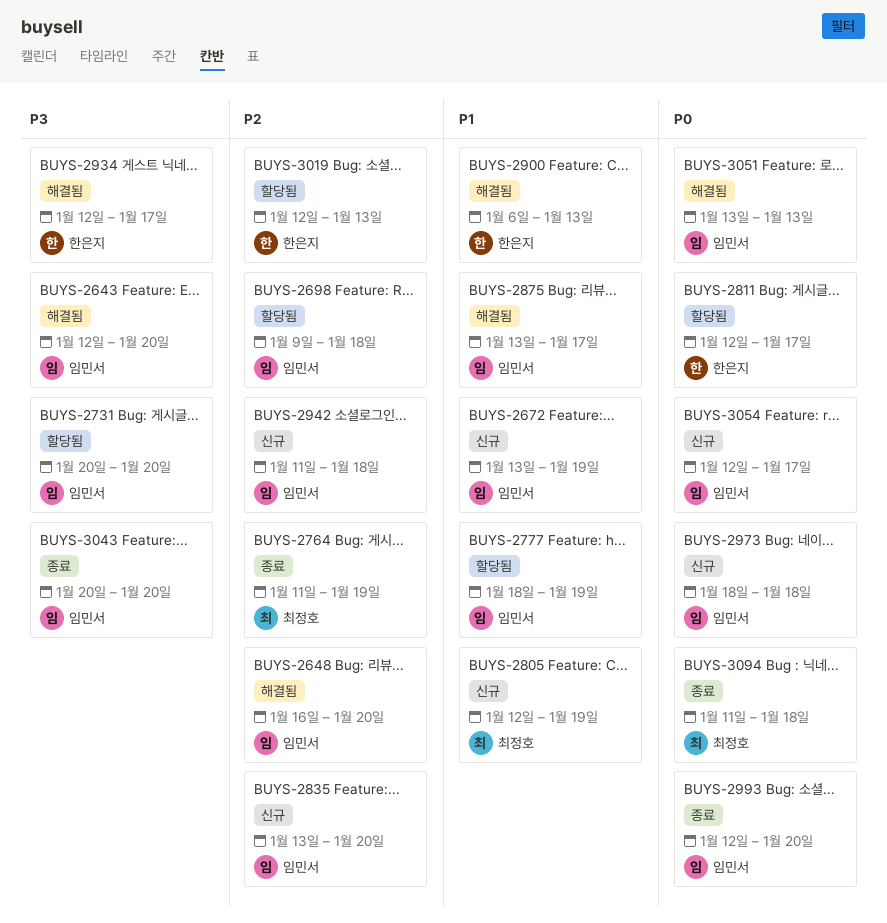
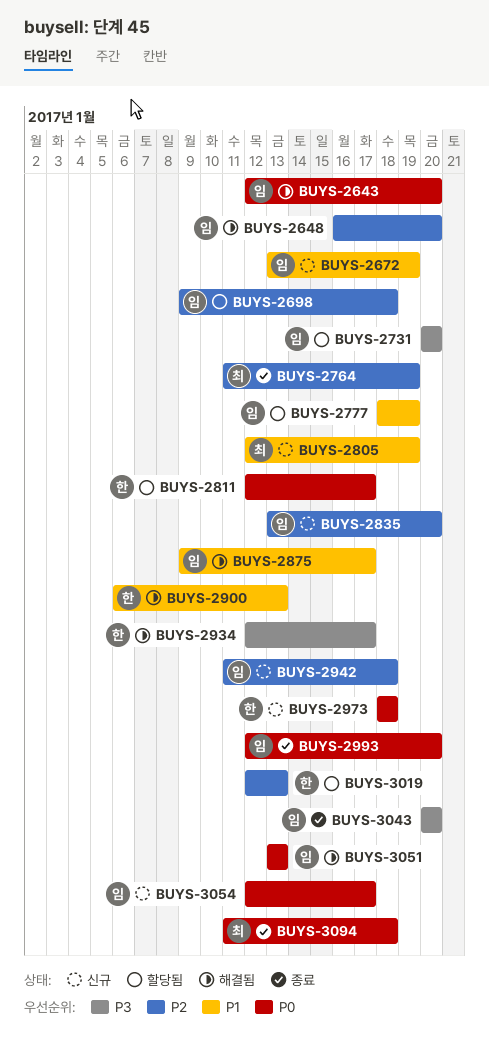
BUYS-2643, priority: P3 -> P0
BUYS-2875, start: Jan 13 -> Jan 9
BUYS-2973, owner: 임민서 -> 한은지

